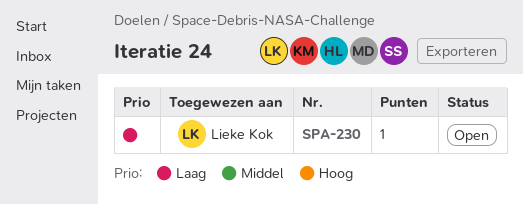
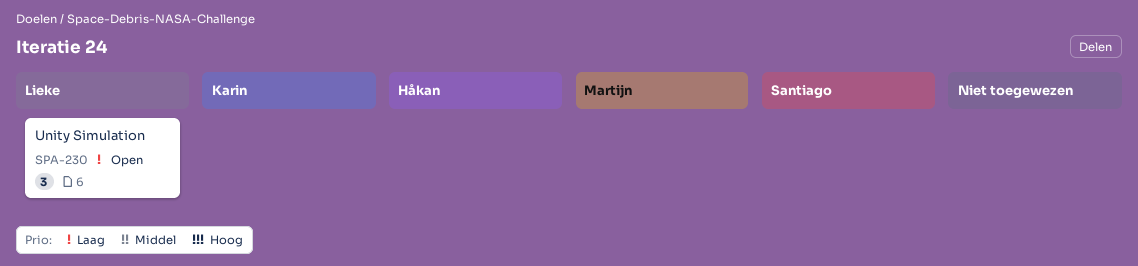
SPA-230, estimate: 1 -> 3

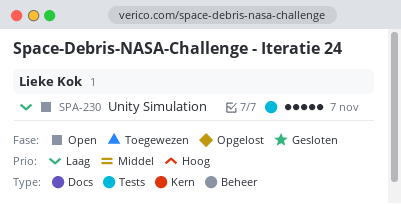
SPA-230, estimate: 3 -> 5

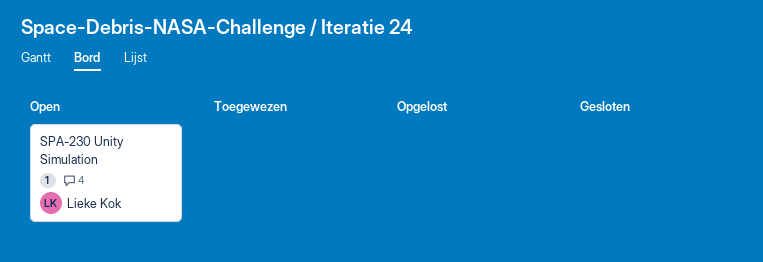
SPA-230, estimate: 5 -> 1

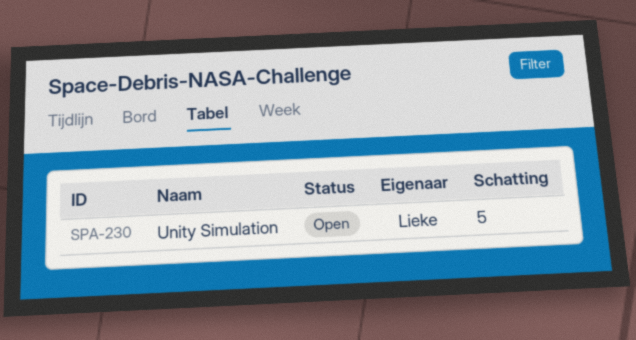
SPA-230, estimate: 1 -> 5

